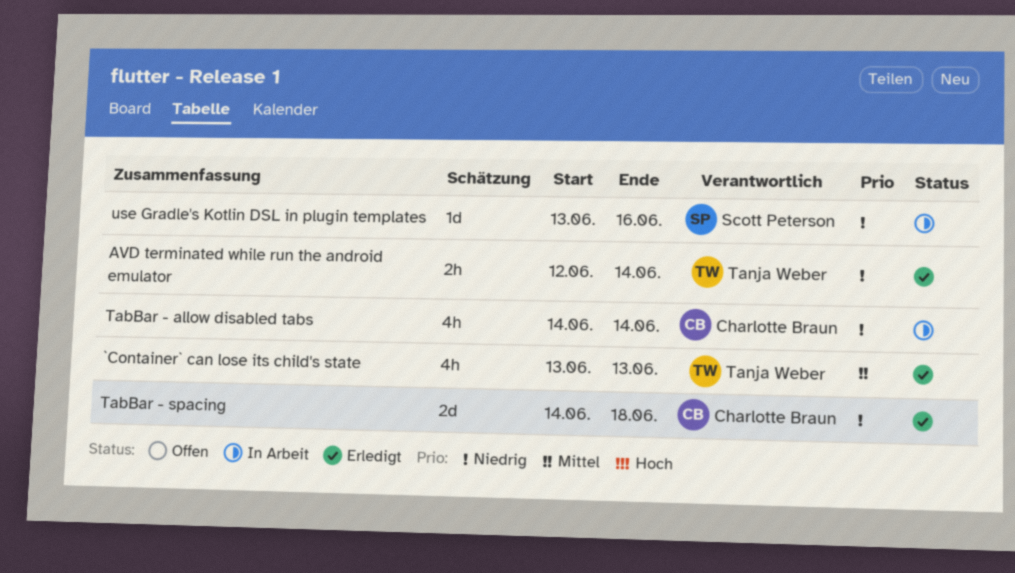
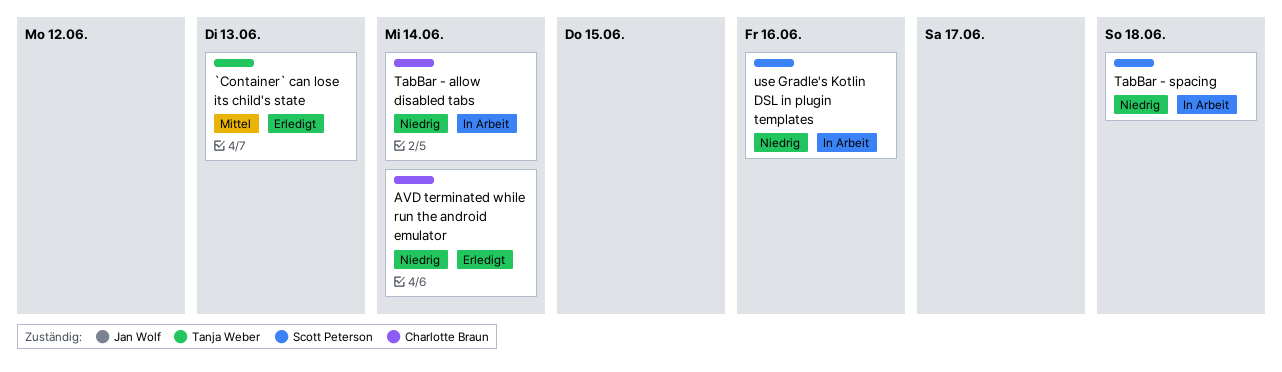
AVD terminated while run the android emulator, owner: Tanja Weber -> Charlotte Braun
TabBar - spacing, status: Erledigt -> In Arbeit
TabBar - spacing, owner: Charlotte Braun -> Scott Peterson

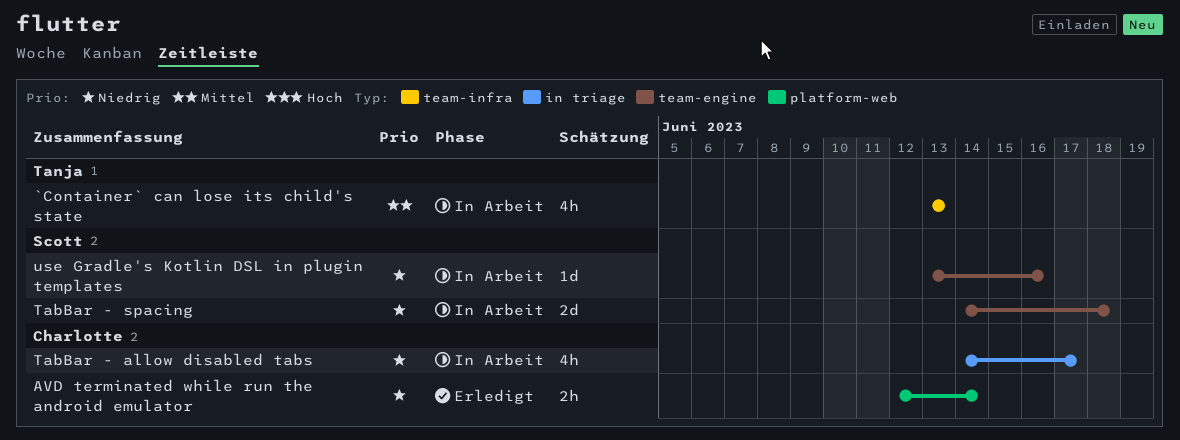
`Container` can lose its child's state, status: Erledigt -> In Arbeit
TabBar - allow disabled tabs, due: Jun 14 -> Jun 17

